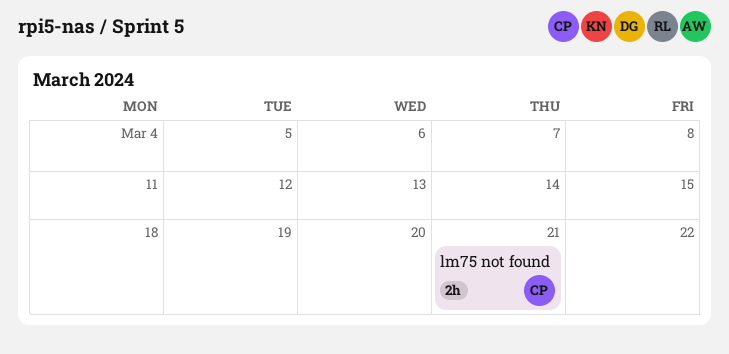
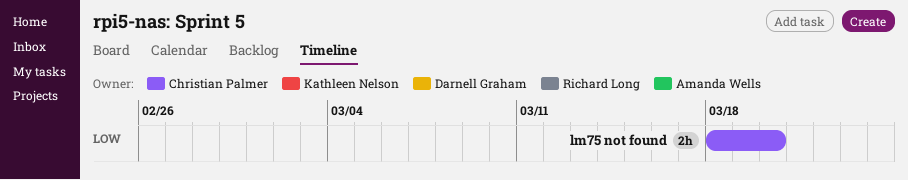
lm75 not found, due: Mar 21 -> Mar 20

